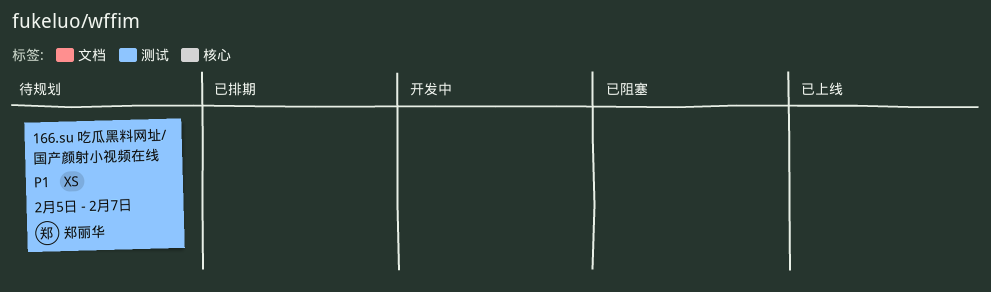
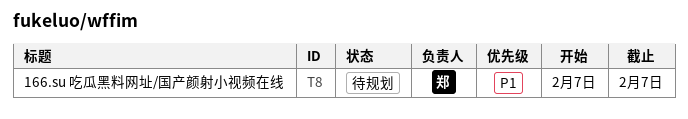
166.su 吃瓜黑料网址/国产颜射小视频在线, start: Feb 5 -> Feb 7

